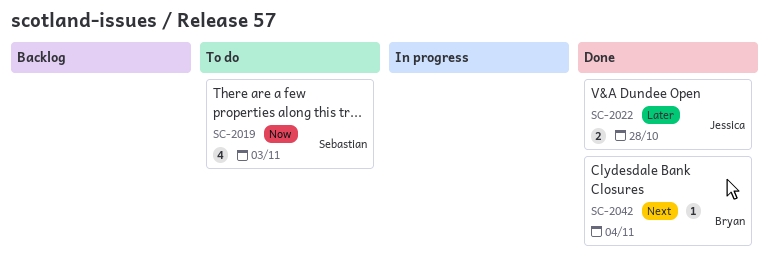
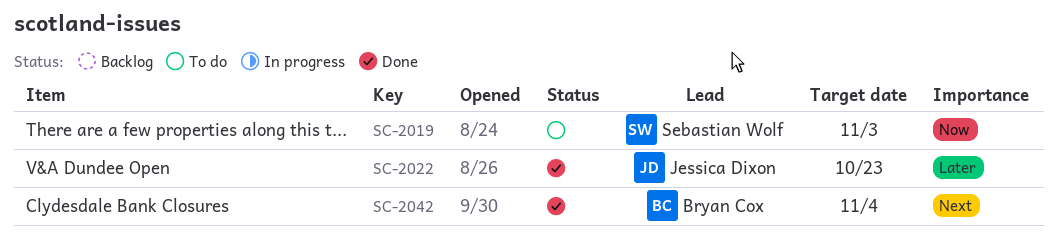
SC-2022, due: Oct 28 -> Oct 23

